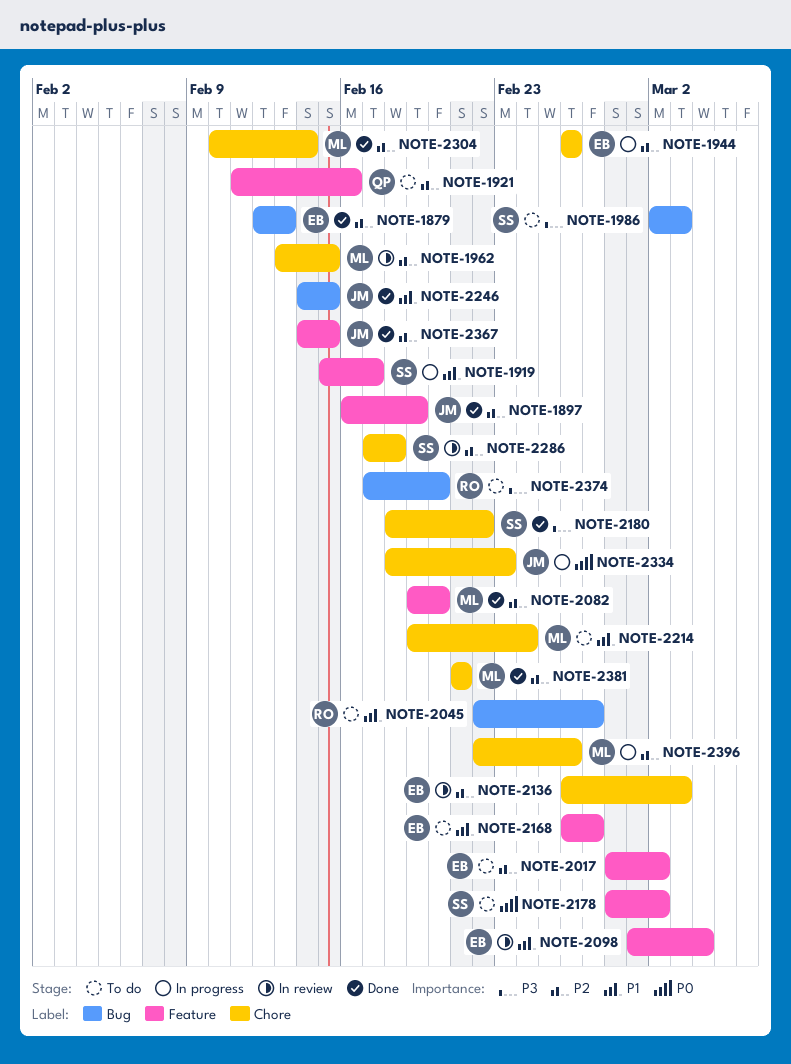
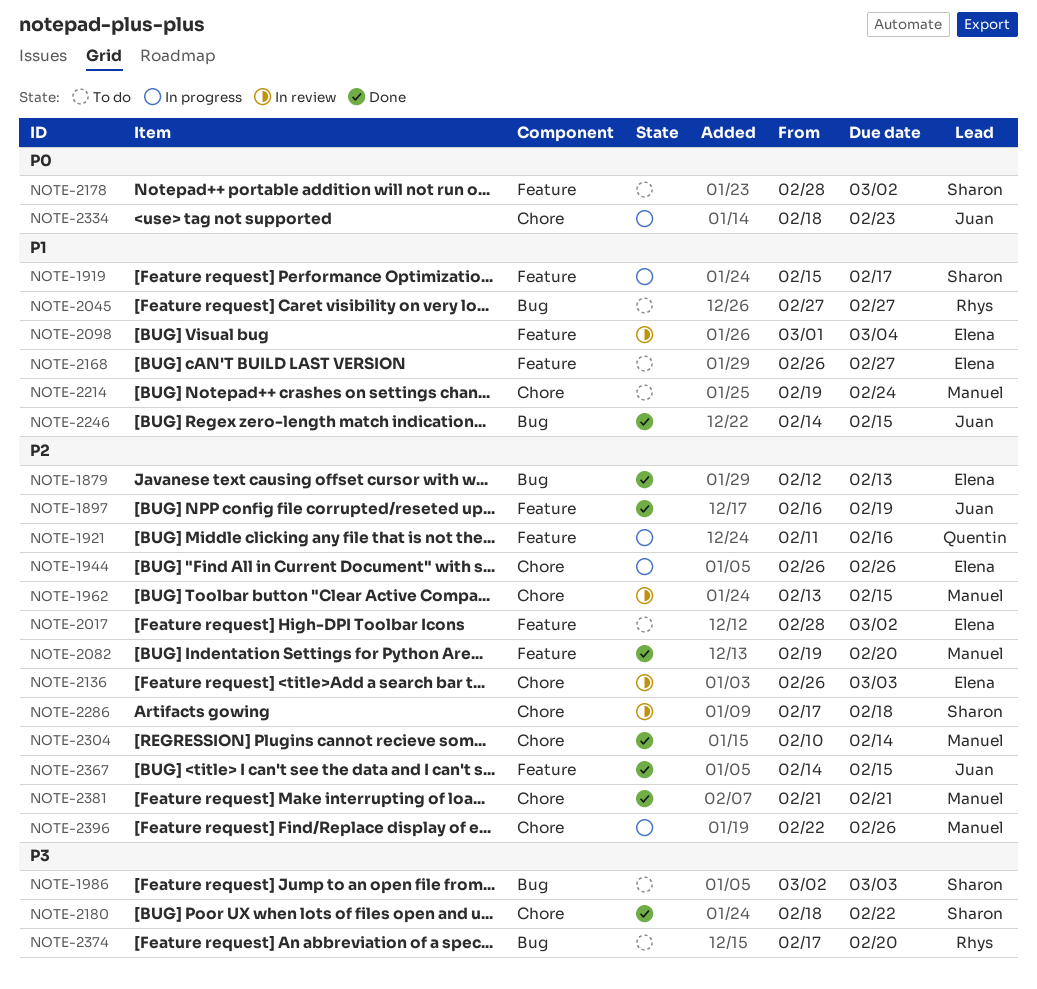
NOTE-1921, status: To do -> In progress
NOTE-2045, start: Feb 22 -> Feb 27

